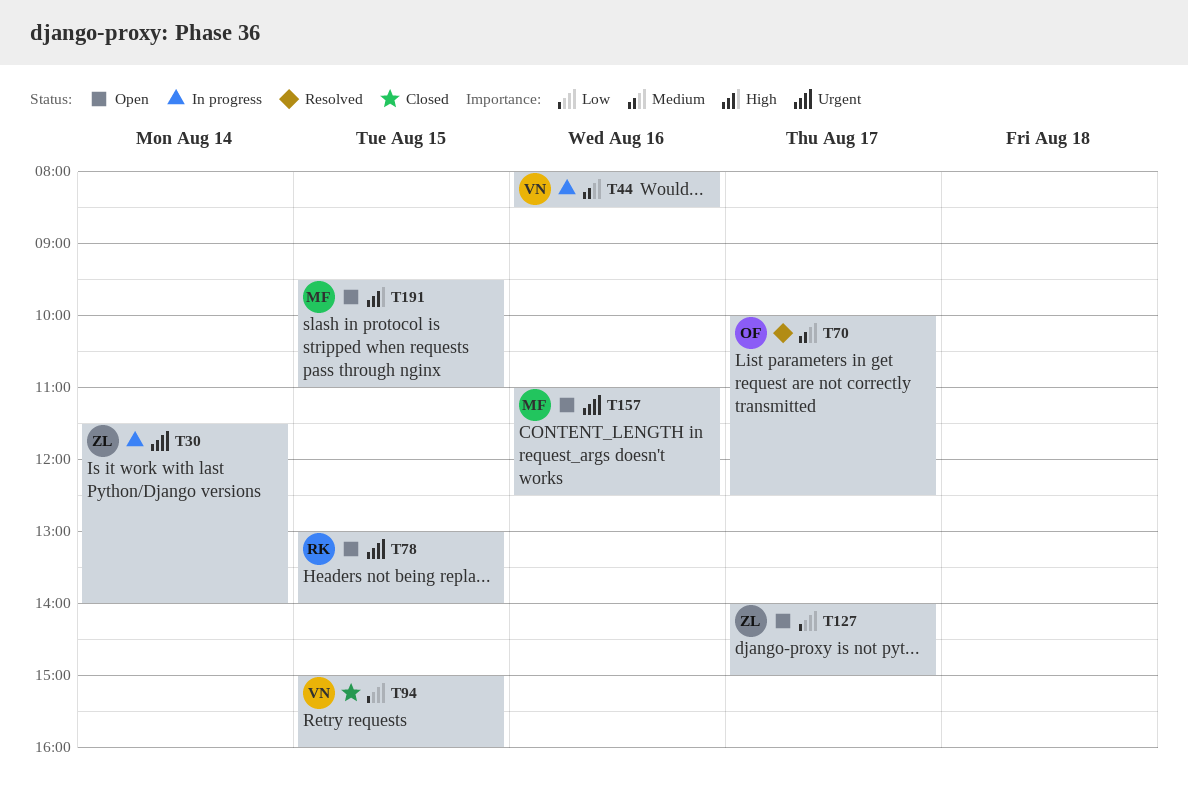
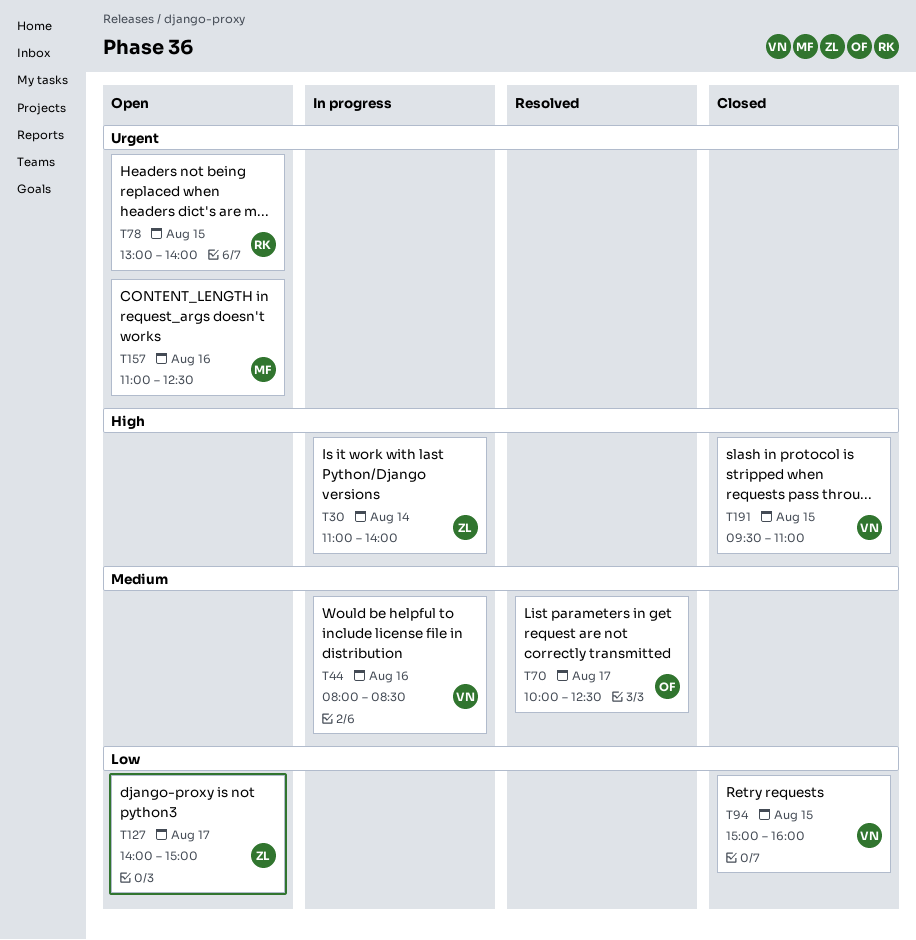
T30, priority: Urgent -> High
T30, begins: 11:30 -> 11:00
T191, status: Open -> Closed
T191, owner: MF -> VN

